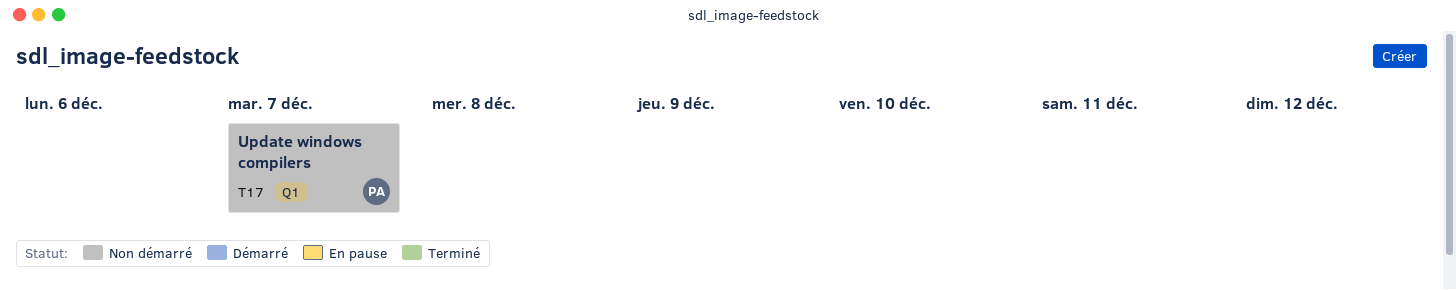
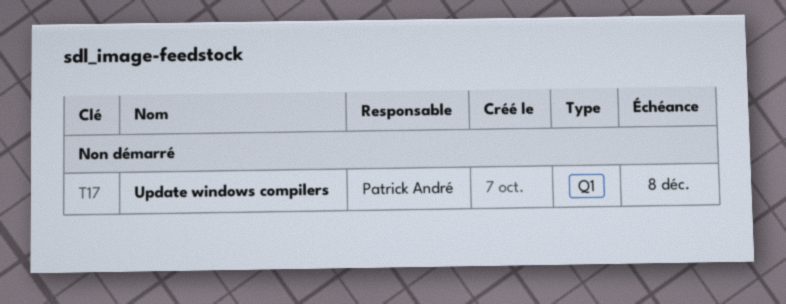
T17, due: Dec 7 -> Dec 8

